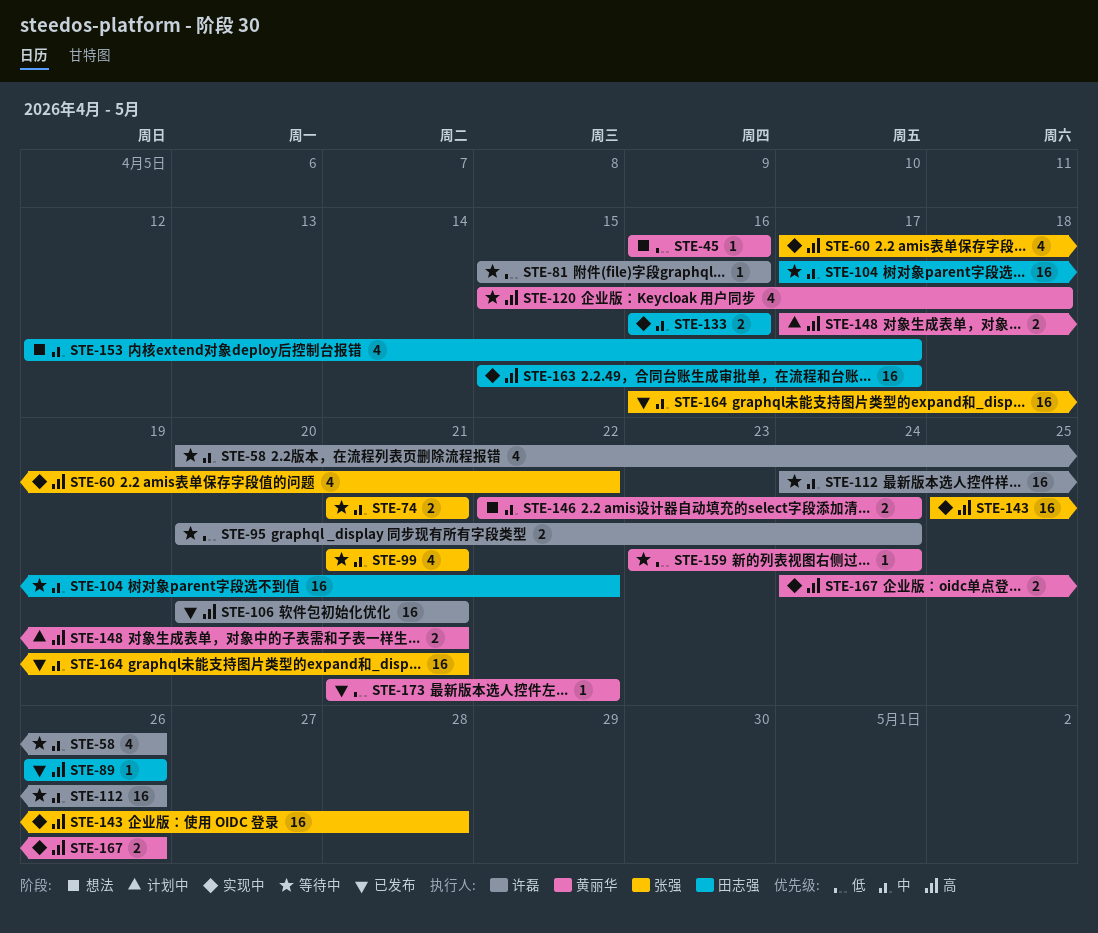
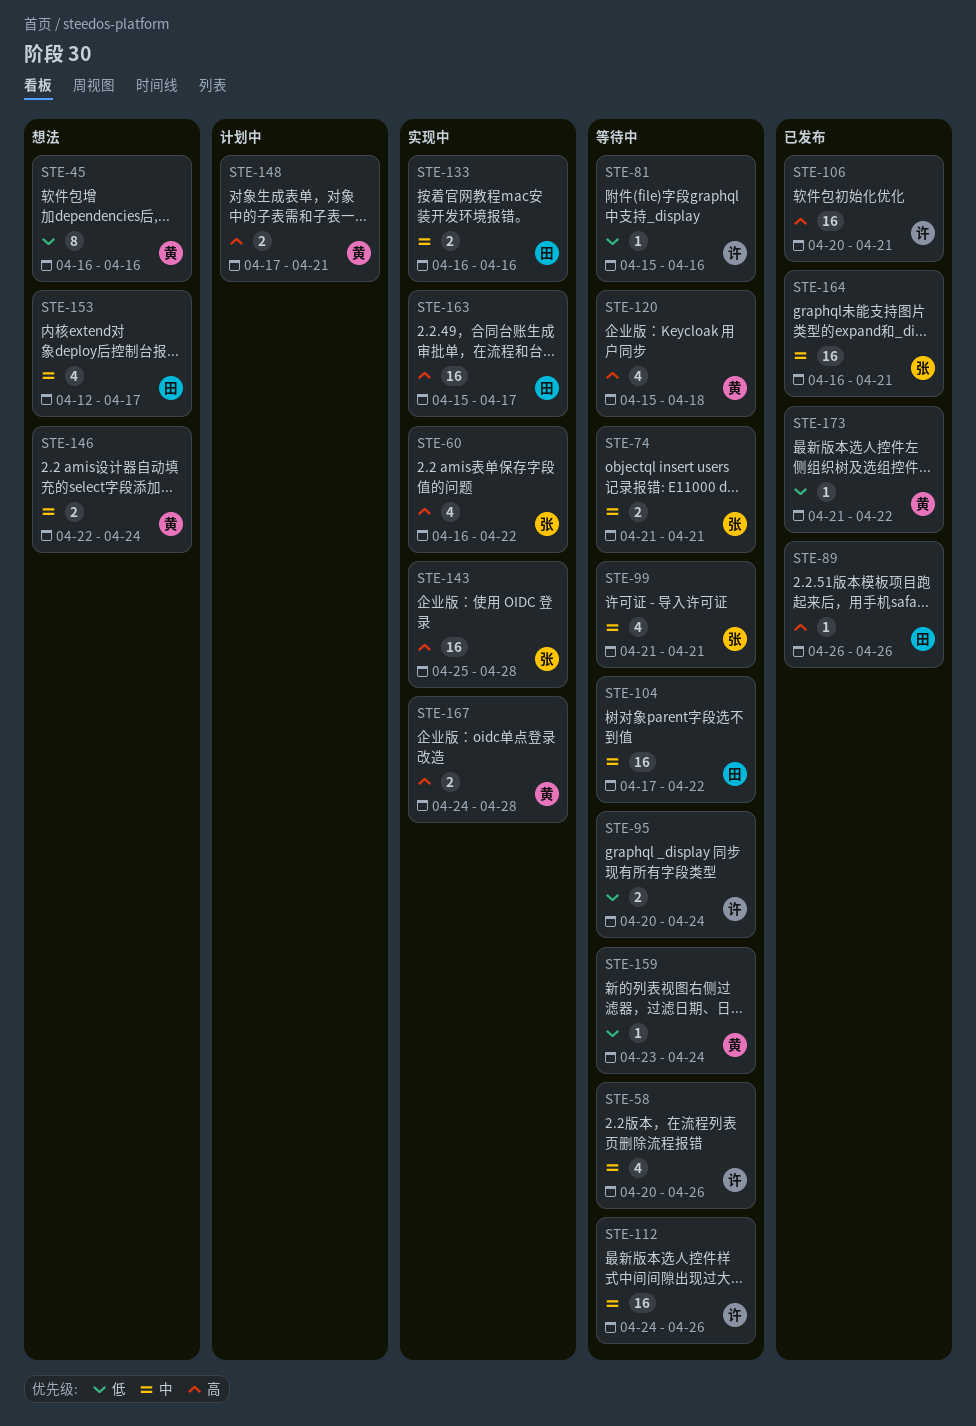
STE-45, estimate: 1 -> 8
STE-60, start: Apr 17 -> Apr 16
STE-167, due: Apr 26 -> Apr 28

